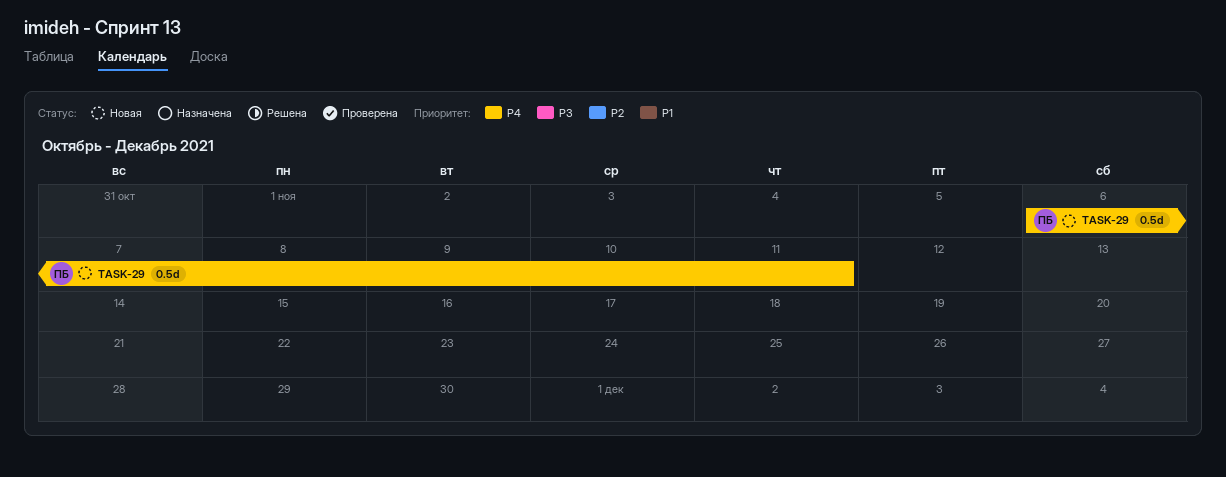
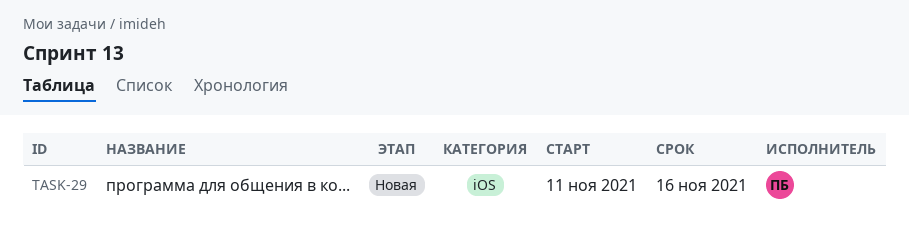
TASK-29, start: Nov 6 -> Nov 11
TASK-29, due: Nov 11 -> Nov 16

